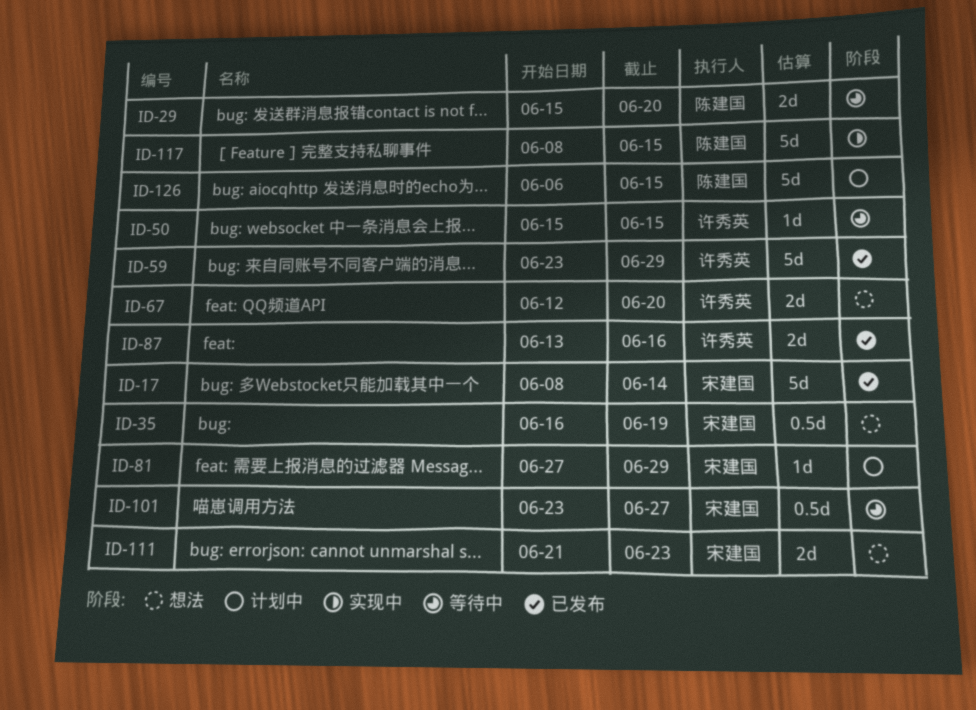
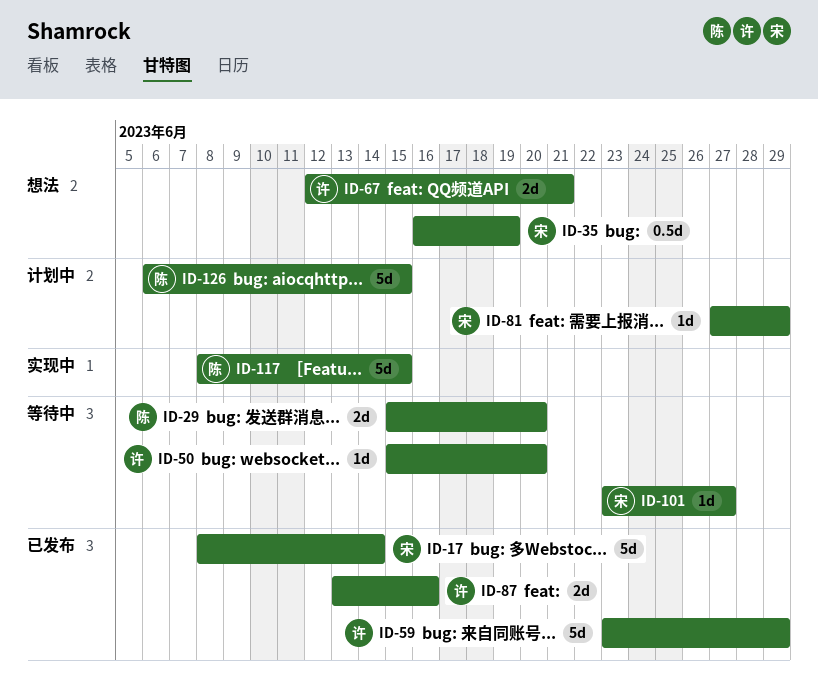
ID-50, due: Jun 15 -> Jun 20
ID-67, due: Jun 20 -> Jun 21
ID-101, estimate: 0.5d -> 1d
ID-111: present -> none

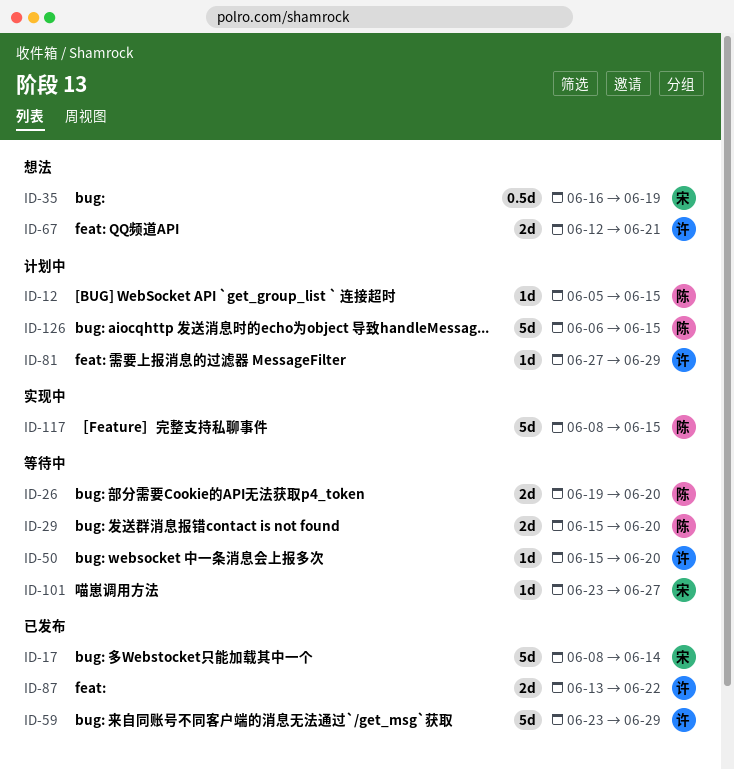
ID-12: none -> present
ID-26: none -> present
ID-81, owner: 宋 -> 许
ID-87, due: Jun 16 -> Jun 22

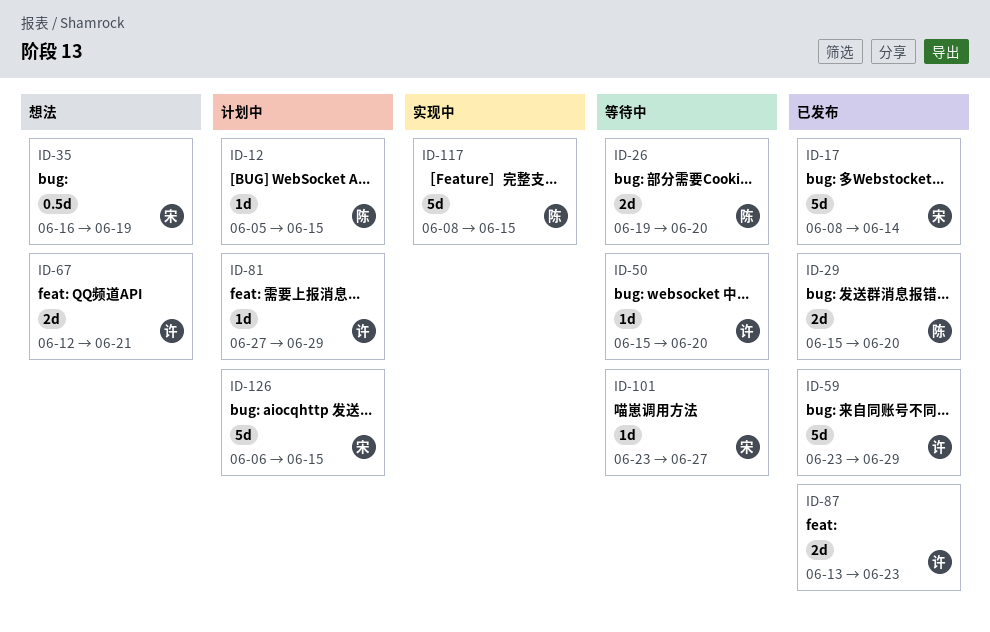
ID-29, status: 等待中 -> 已发布
ID-87, due: Jun 22 -> Jun 23
ID-126, owner: 陈 -> 宋

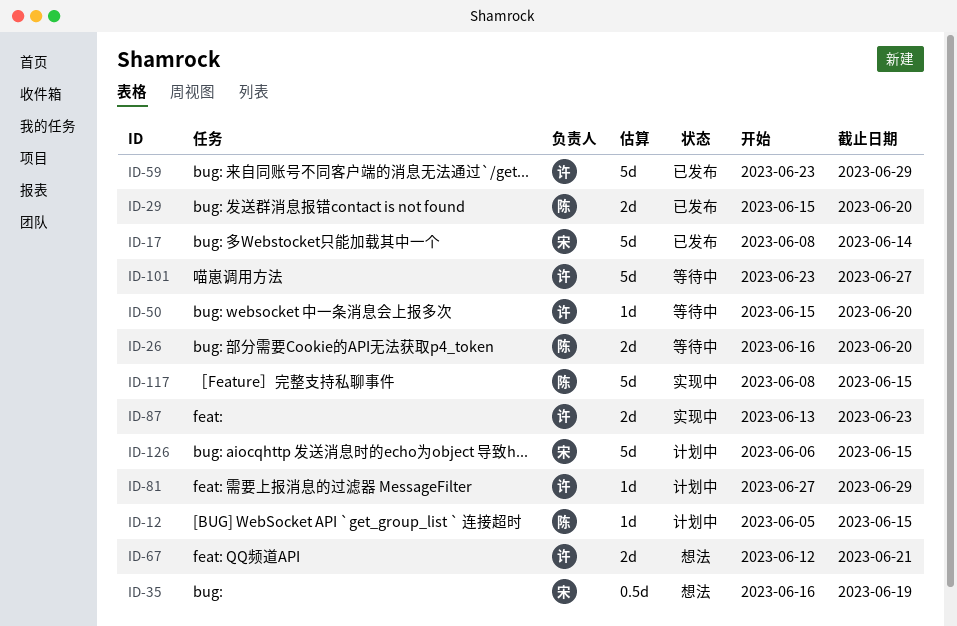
ID-26, start: Jun 19 -> Jun 16
ID-87, status: 已发布 -> 实现中
ID-101, owner: 宋 -> 许
ID-101, estimate: 1d -> 5d

